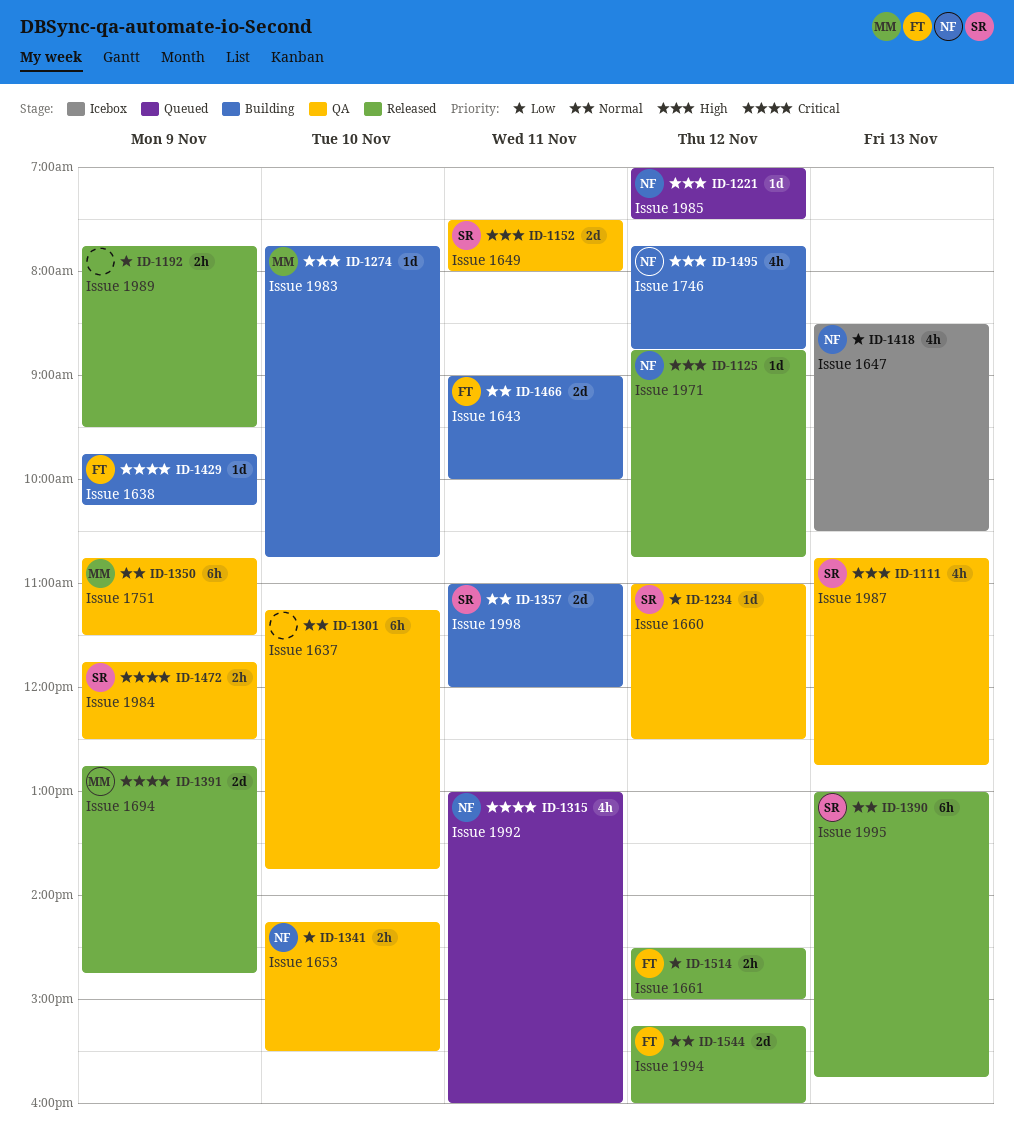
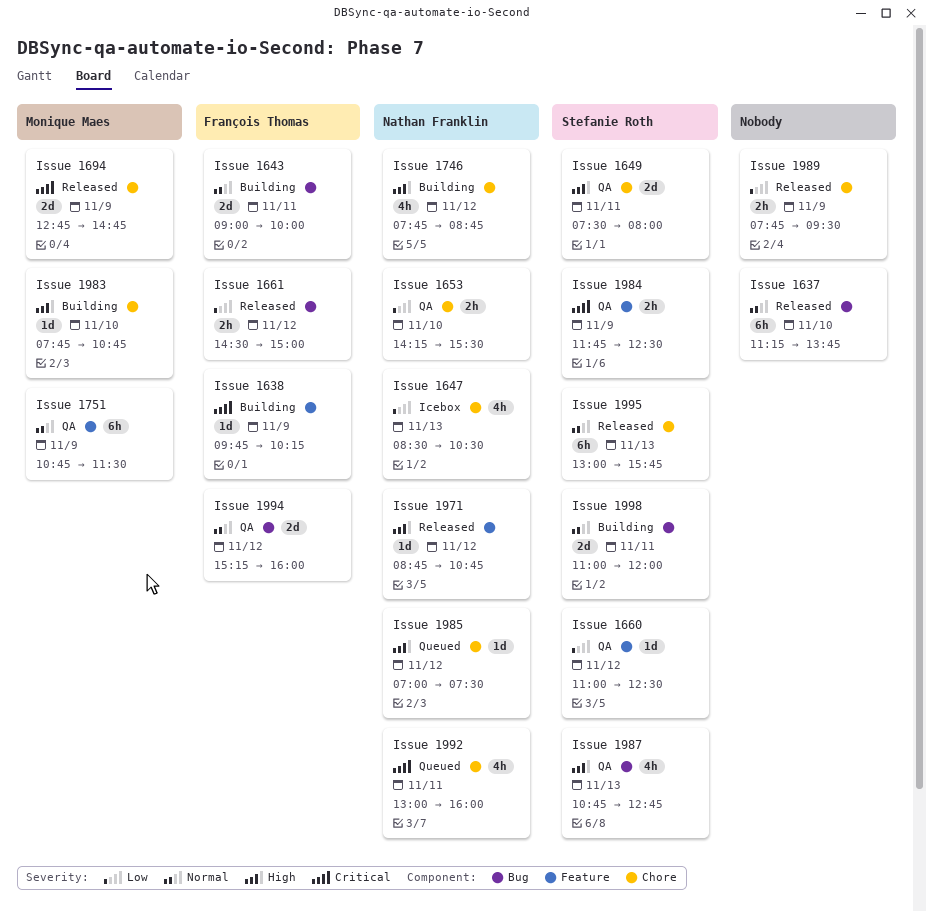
Issue 1637, status: QA -> Released
Issue 1994, status: Released -> QA

